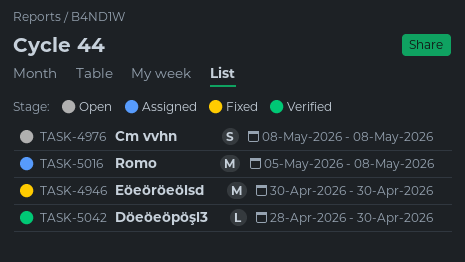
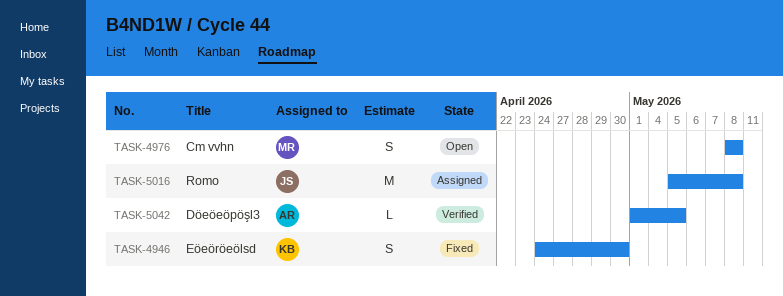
TASK-4946, estimate: M -> S
TASK-4946, start: Apr 30 -> Apr 24
TASK-5042, start: Apr 28 -> May 1
TASK-5042, due: Apr 30 -> May 5

